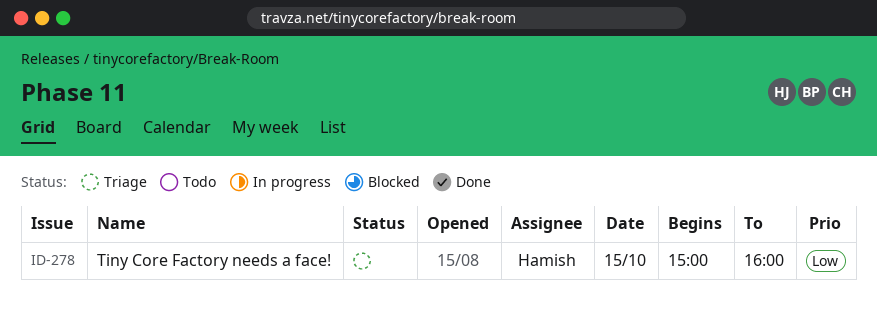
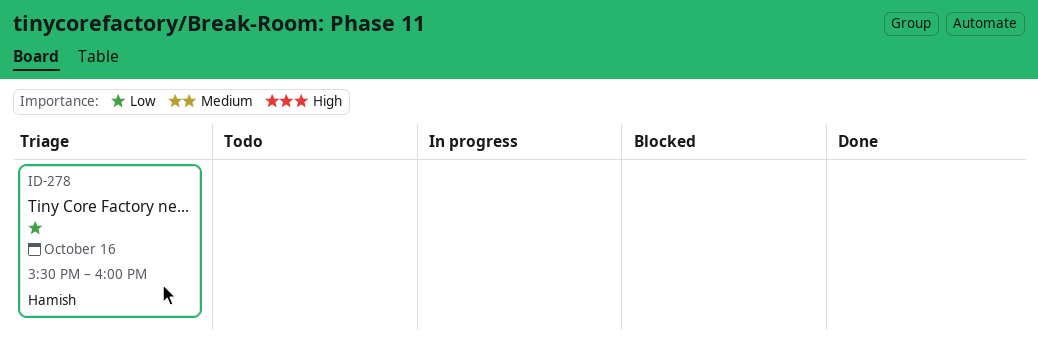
ID-278, day: Oct 15 -> Oct 16
ID-278, begins: 15:00 -> 15:30

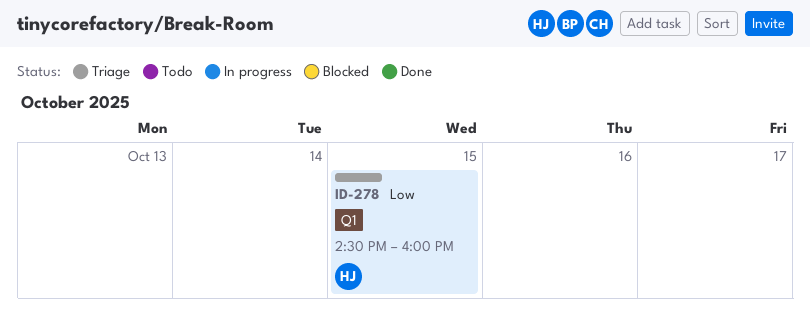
ID-278, day: Oct 16 -> Oct 15
ID-278, begins: 15:30 -> 14:30

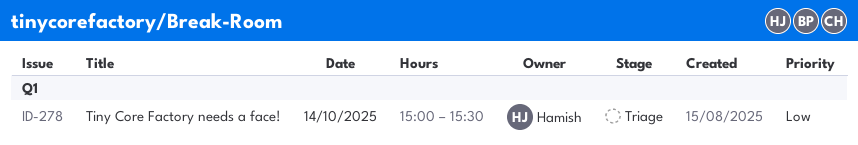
ID-278, day: Oct 15 -> Oct 14
ID-278, begins: 14:30 -> 15:00
ID-278, ends: 16:00 -> 15:30

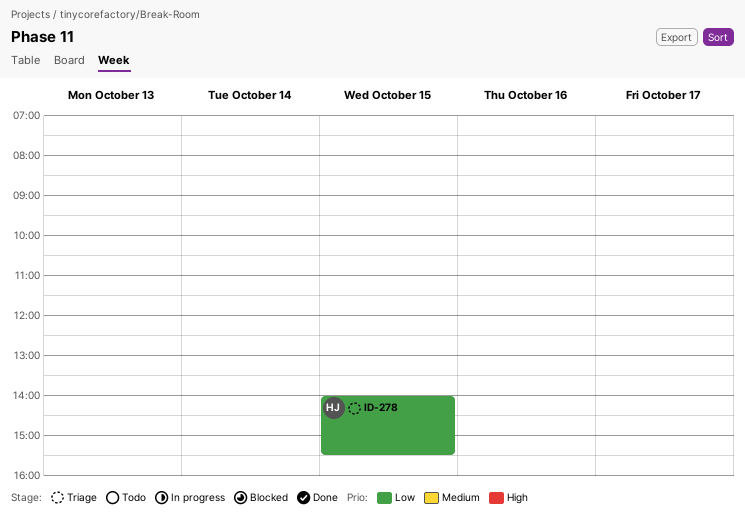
ID-278, day: Oct 14 -> Oct 15
ID-278, begins: 15:00 -> 14:00

